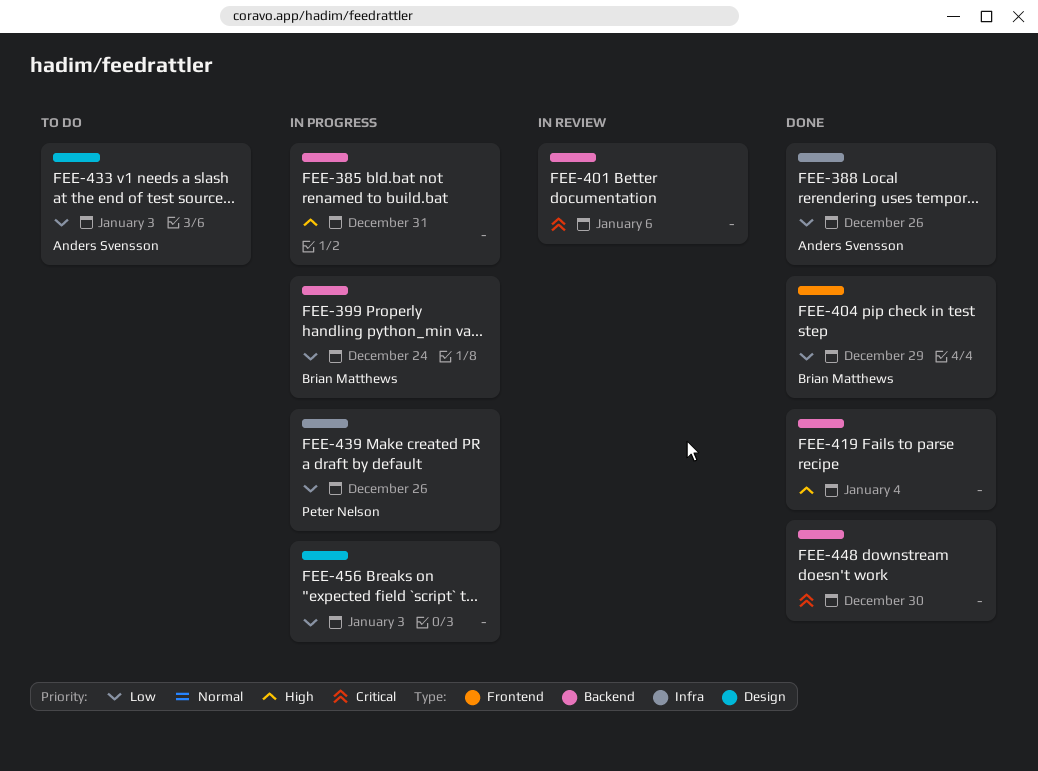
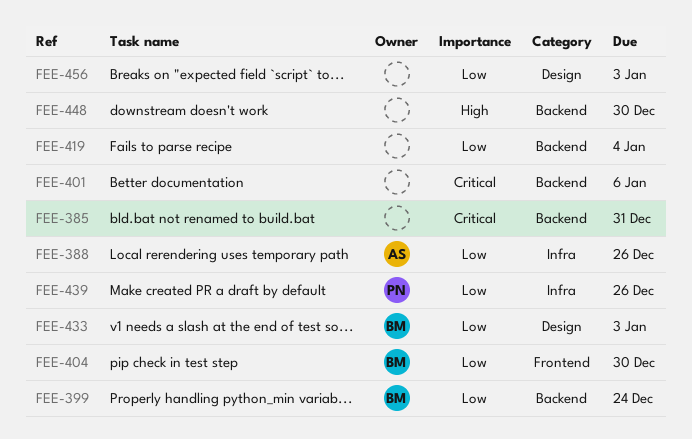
FEE-385, priority: High -> Critical
FEE-404, due: Dec 29 -> Dec 30
FEE-419, priority: High -> Low
FEE-433, owner: Anders Svensson -> Brian Matthews
FEE-448, priority: Critical -> High

